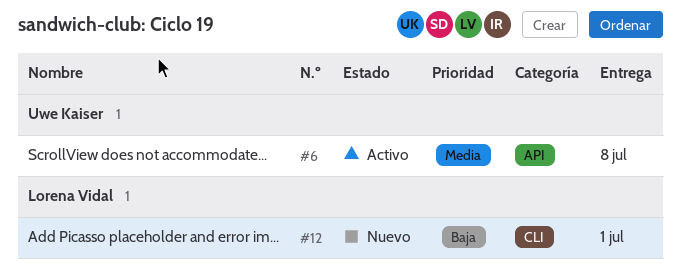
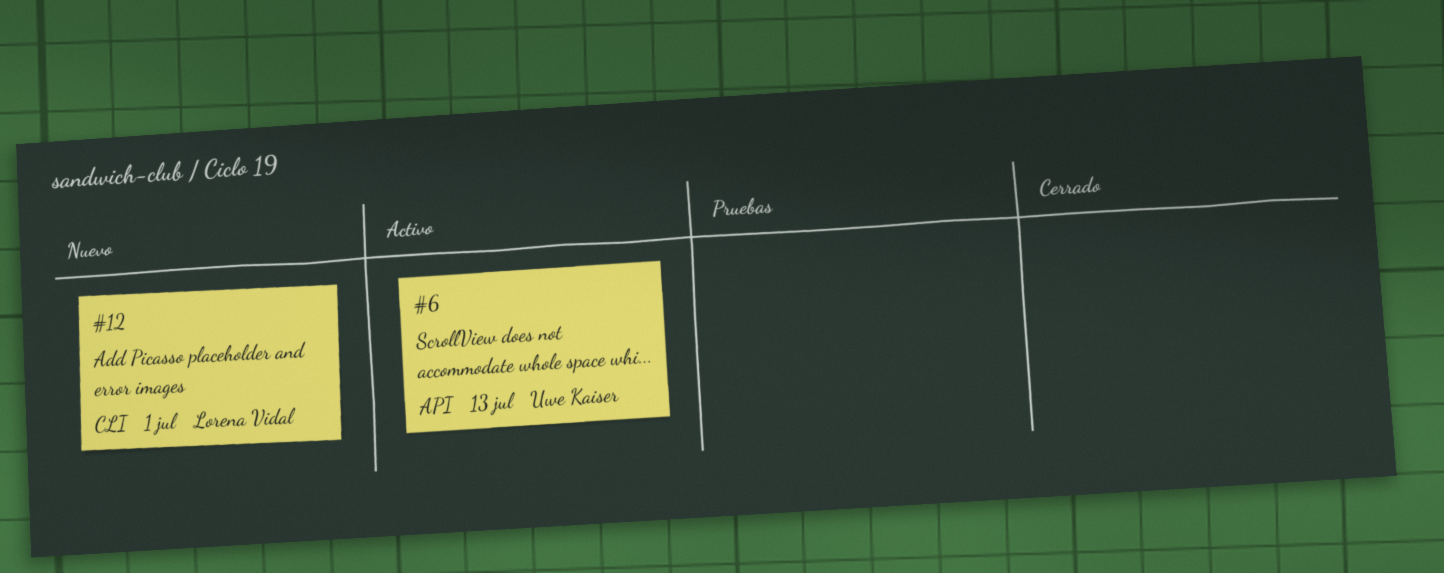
#6, due: Jul 8 -> Jul 13

